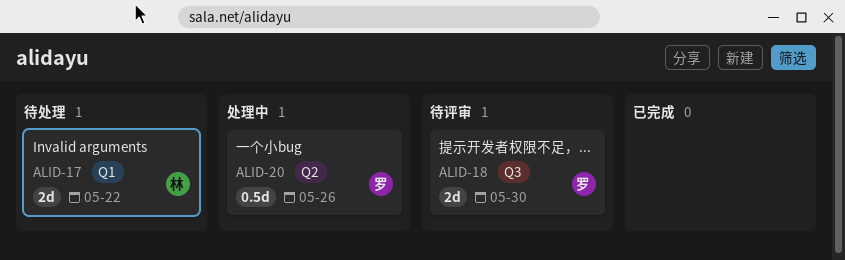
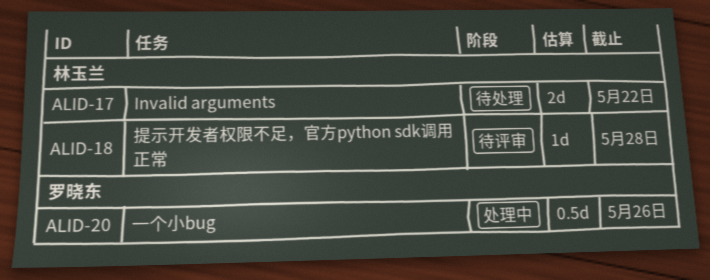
ALID-18, owner: 罗晓东 -> 林玉兰
ALID-18, estimate: 2d -> 1d
ALID-18, due: May 30 -> May 28

